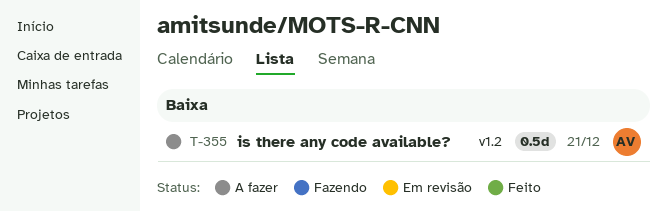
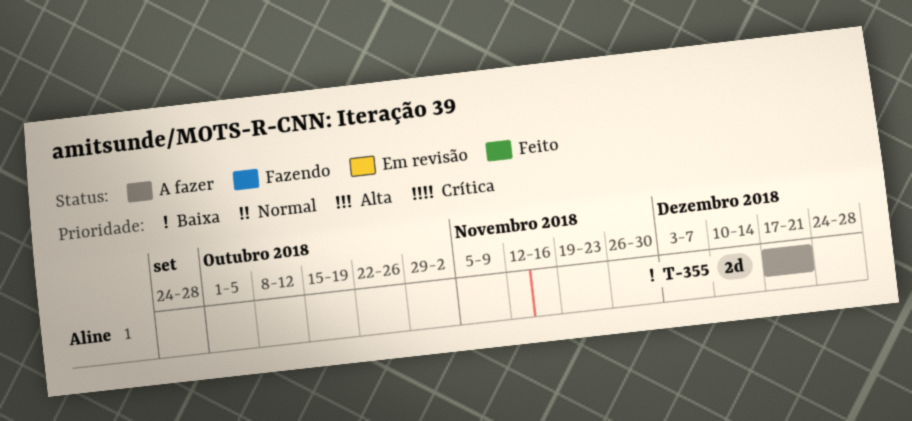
T-355, estimate: 0.5d -> 2d

